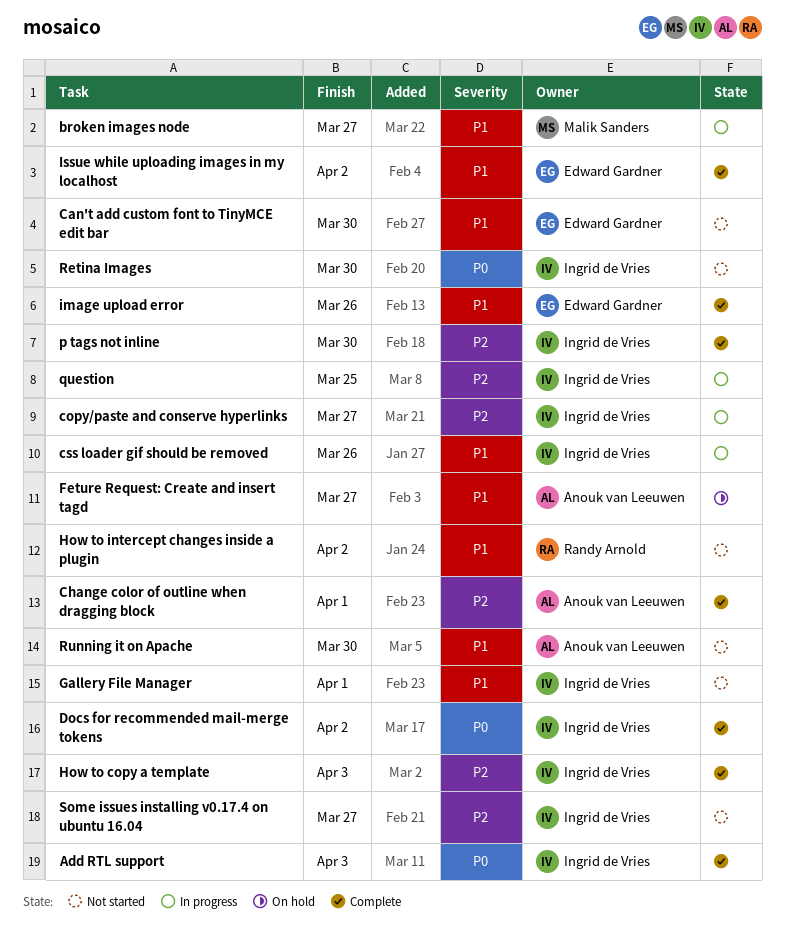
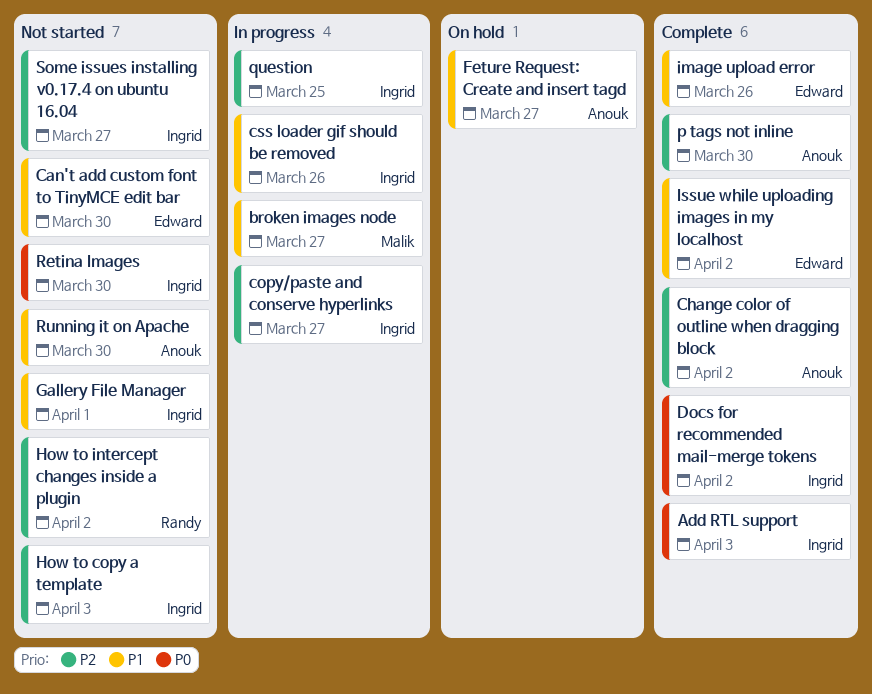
Change color of outline when dragging block, due: Apr 1 -> Apr 2
How to copy a template, status: Complete -> Not started
How to intercept changes inside a plugin, priority: P1 -> P2
p tags not inline, owner: Ingrid de Vries -> Anouk van Leeuwen

